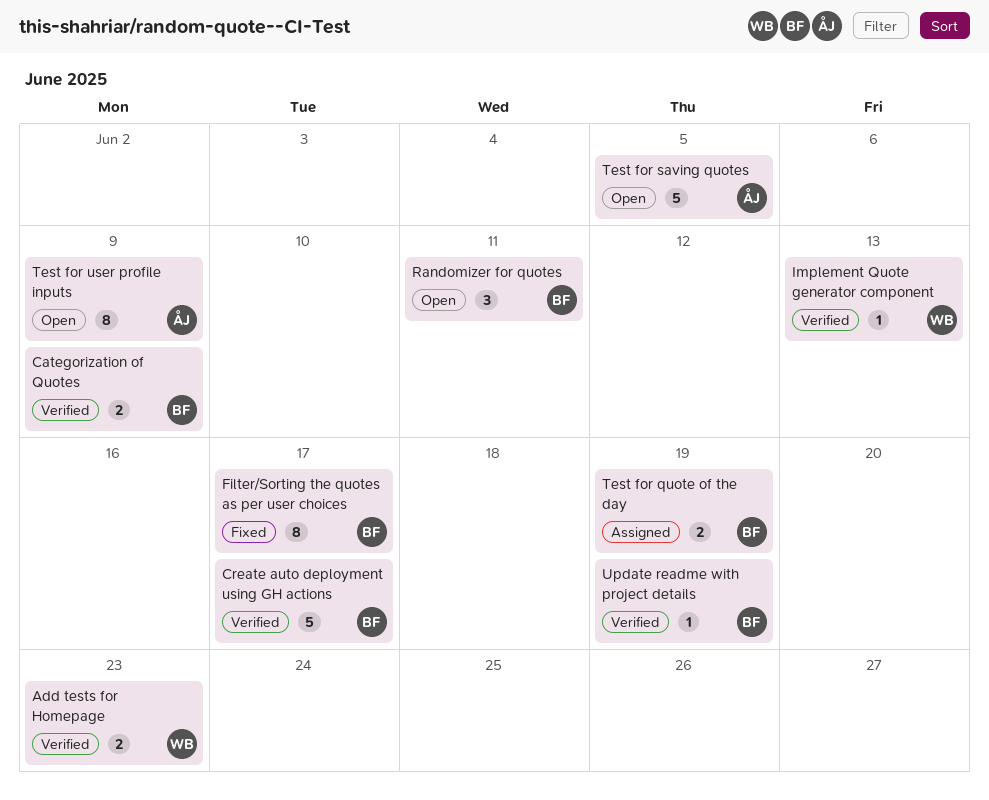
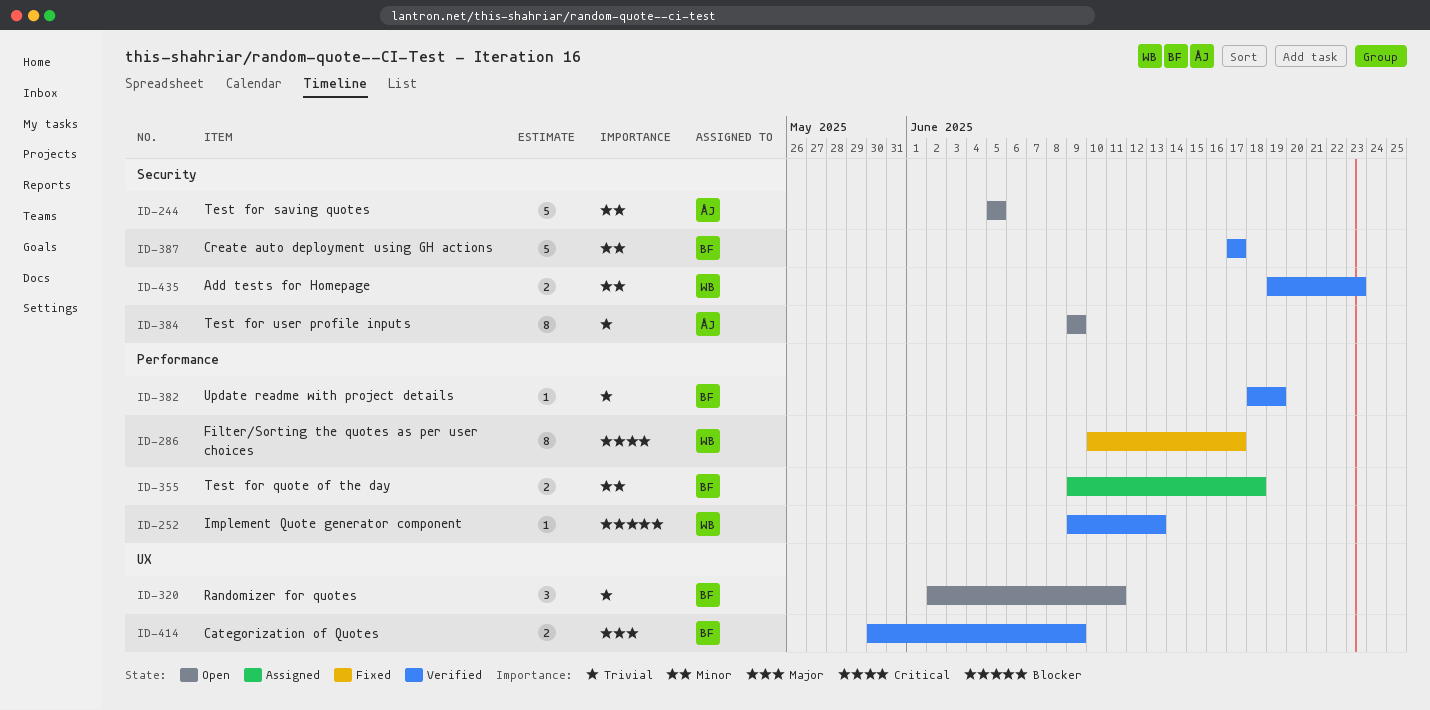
Filter/Sorting the quotes as per user choices, owner: BF -> WB
Test for quote of the day, due: Jun 19 -> Jun 18

